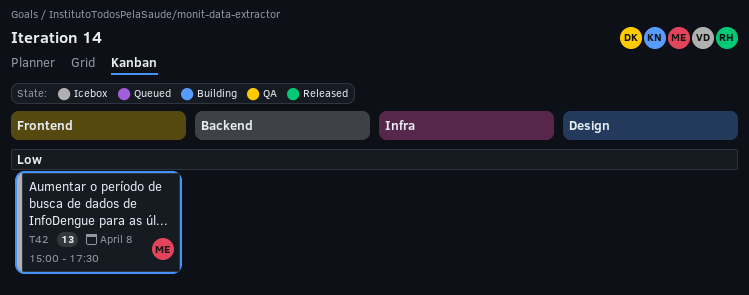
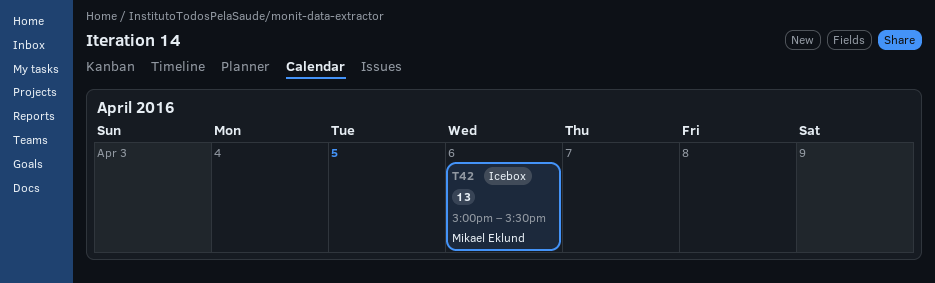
T42, day: Apr 8 -> Apr 6
T42, ends: 17:30 -> 15:30

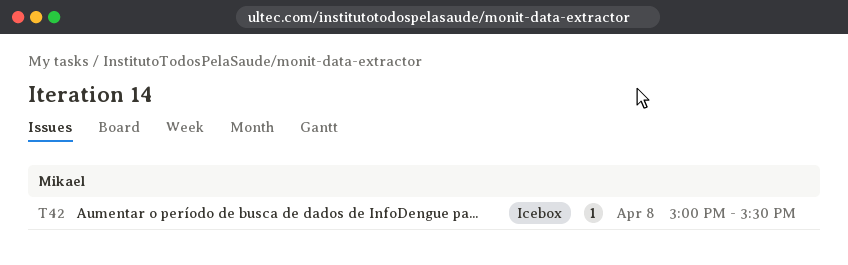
T42, estimate: 13 -> 1
T42, day: Apr 6 -> Apr 8

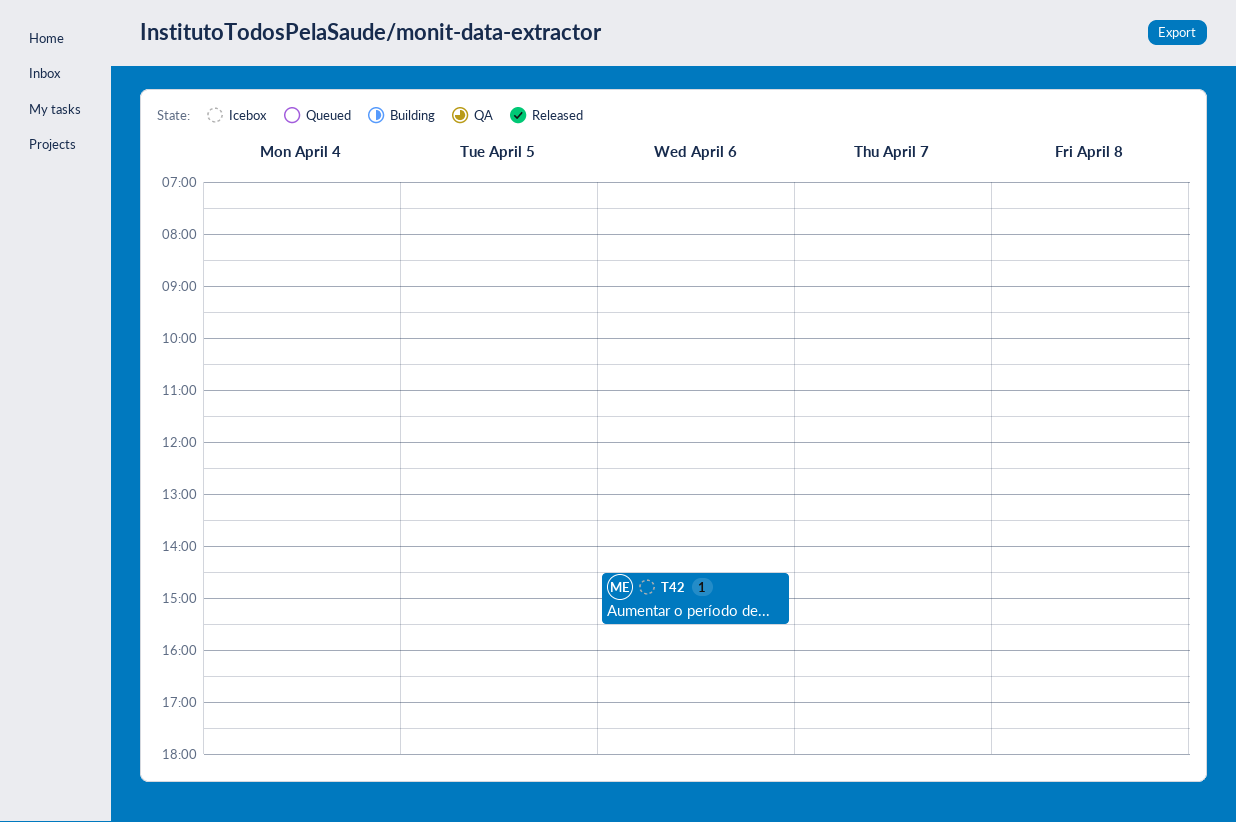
T42, day: Apr 8 -> Apr 6
T42, begins: 15:00 -> 14:30

